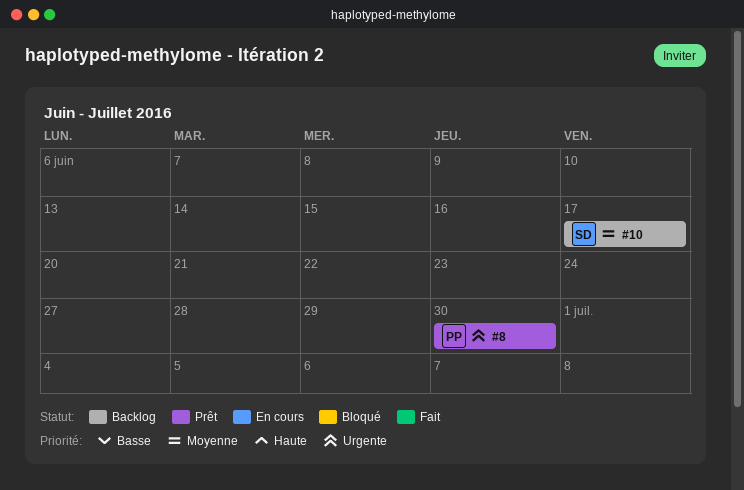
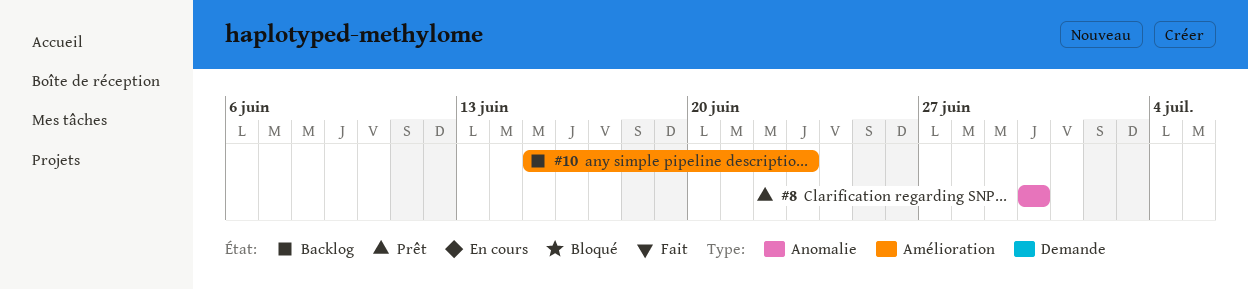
#10, start: Jun 17 -> Jun 15
#10, due: Jun 17 -> Jun 23

